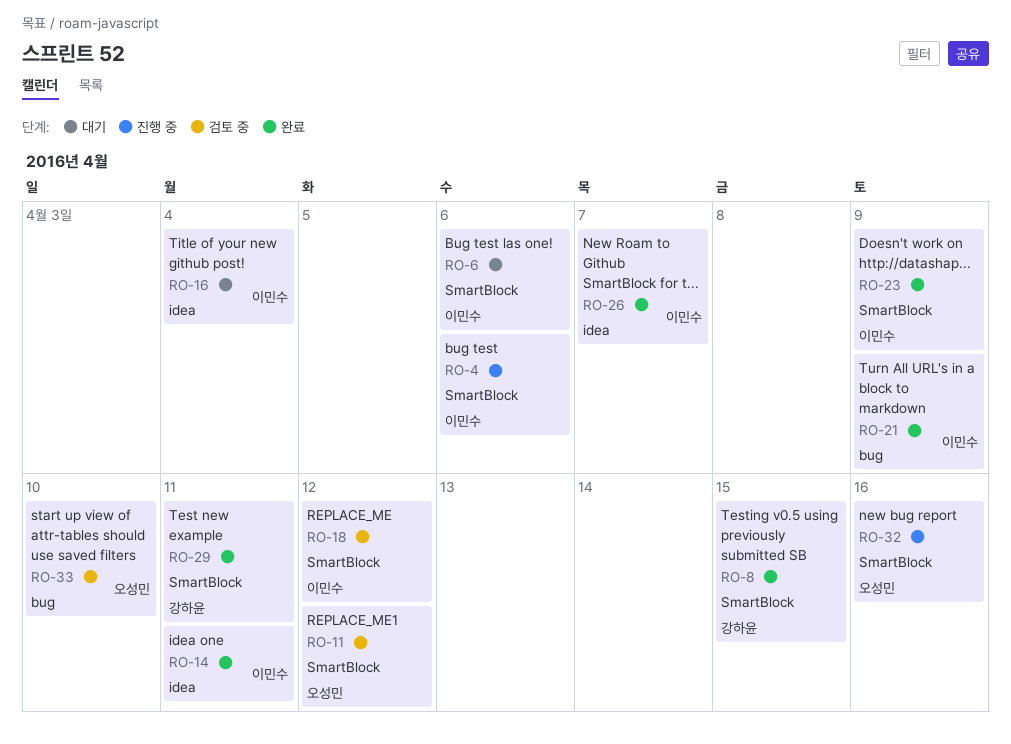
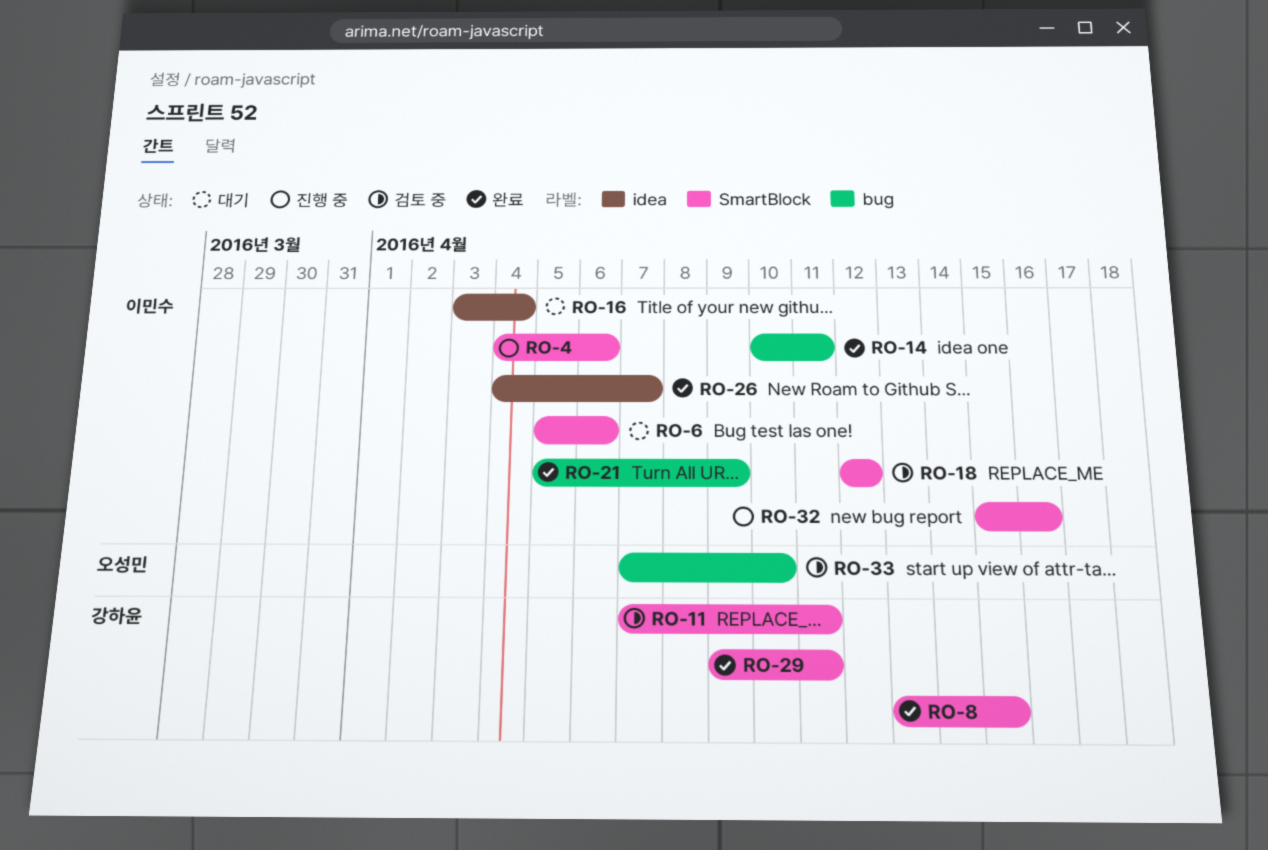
RO-11, owner: 오성민 -> 강하윤
RO-11, due: Apr 12 -> Apr 11
RO-14, label: idea -> bug
RO-23: present -> none
RO-32, owner: 오성민 -> 이민수

